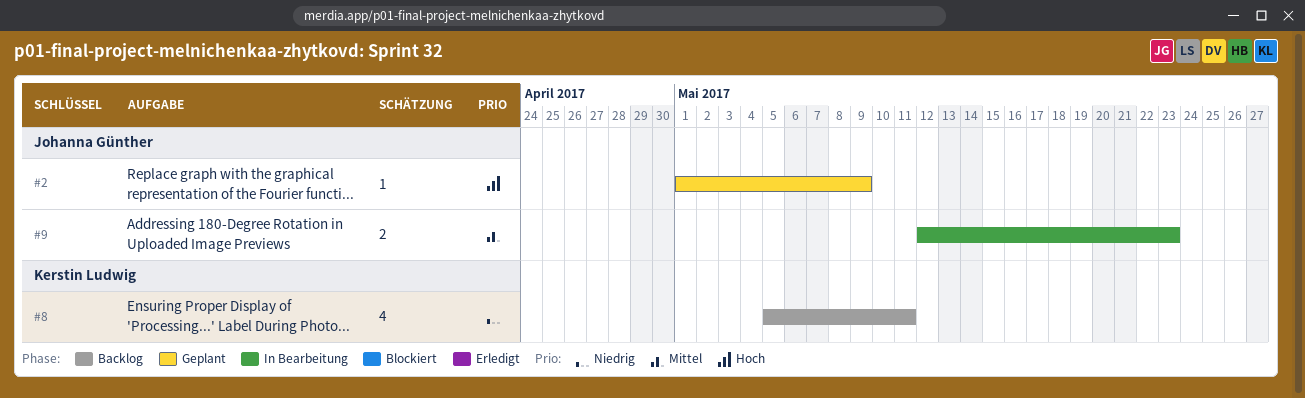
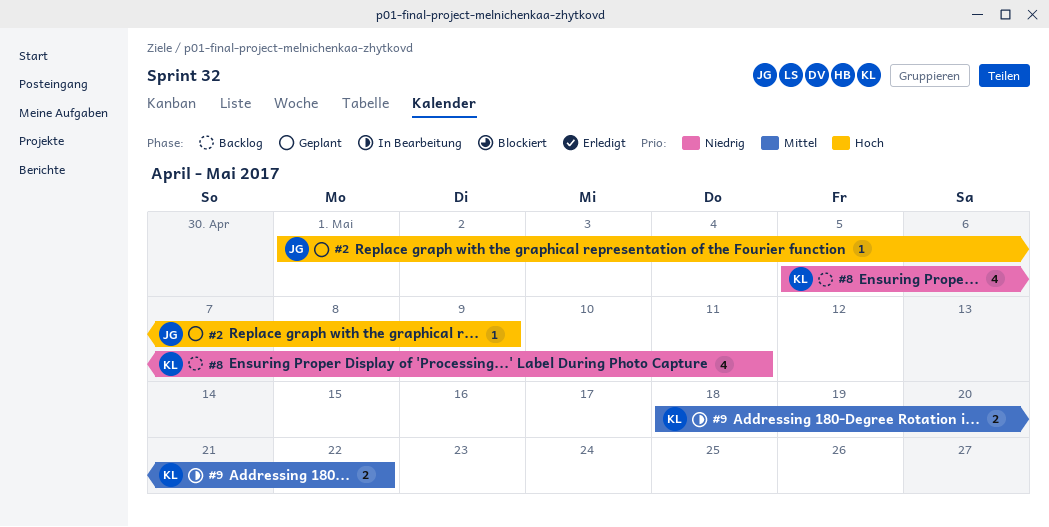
#9, owner: Johanna Günther -> Kerstin Ludwig
#9, start: May 12 -> May 18
#9, due: May 23 -> May 22

